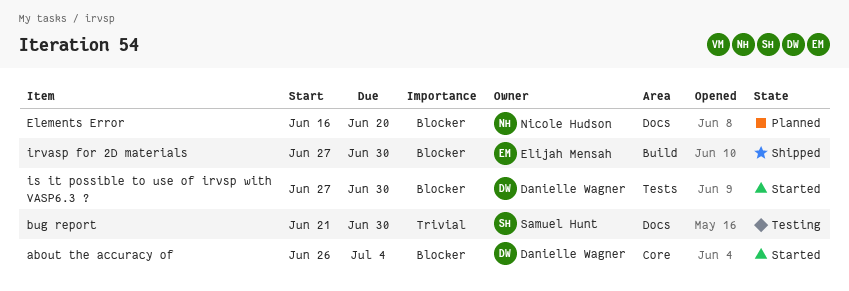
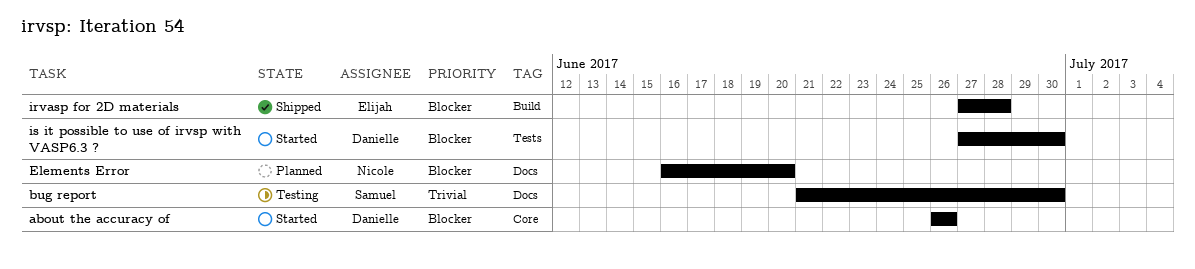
about the accuracy of, due: Jul 4 -> Jun 26
irvasp for 2D materials, due: Jun 30 -> Jun 28

